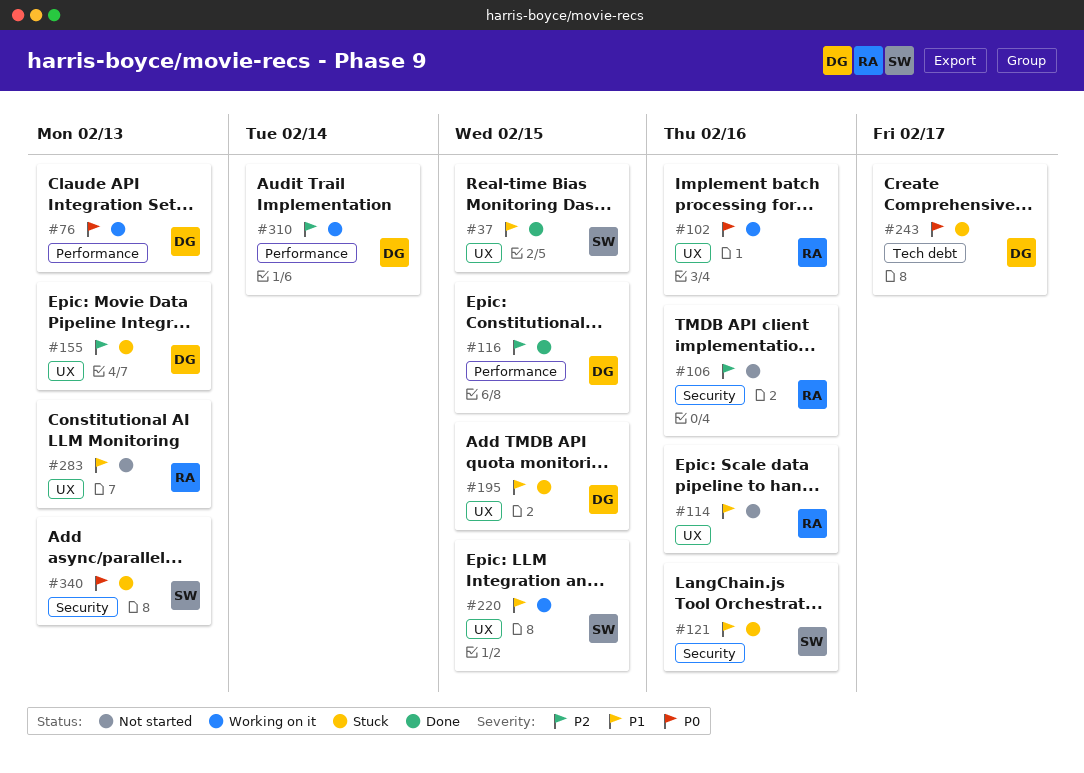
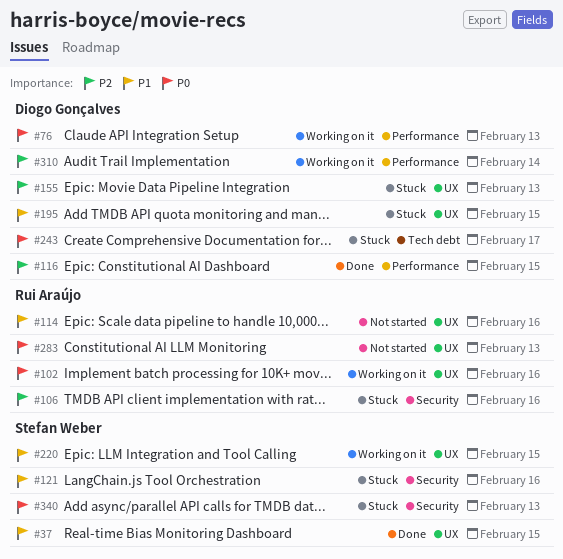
#106, status: Not started -> Stuck
#283, priority: P1 -> P0

